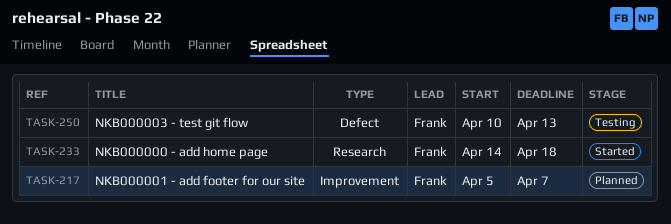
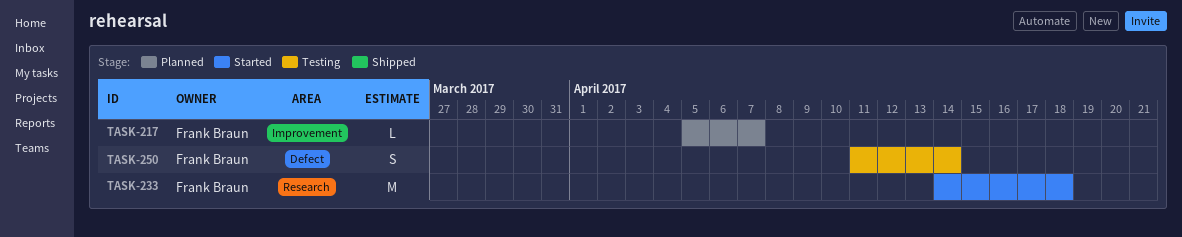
TASK-250, start: Apr 10 -> Apr 11
TASK-250, due: Apr 13 -> Apr 14

